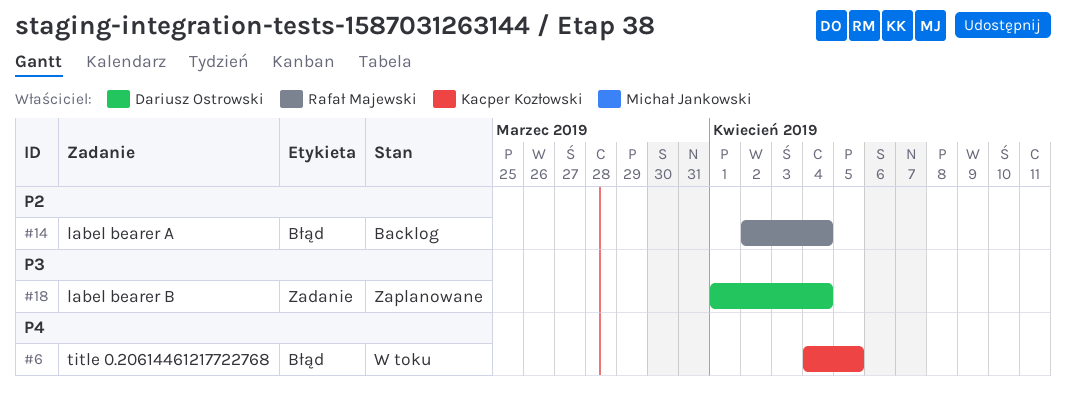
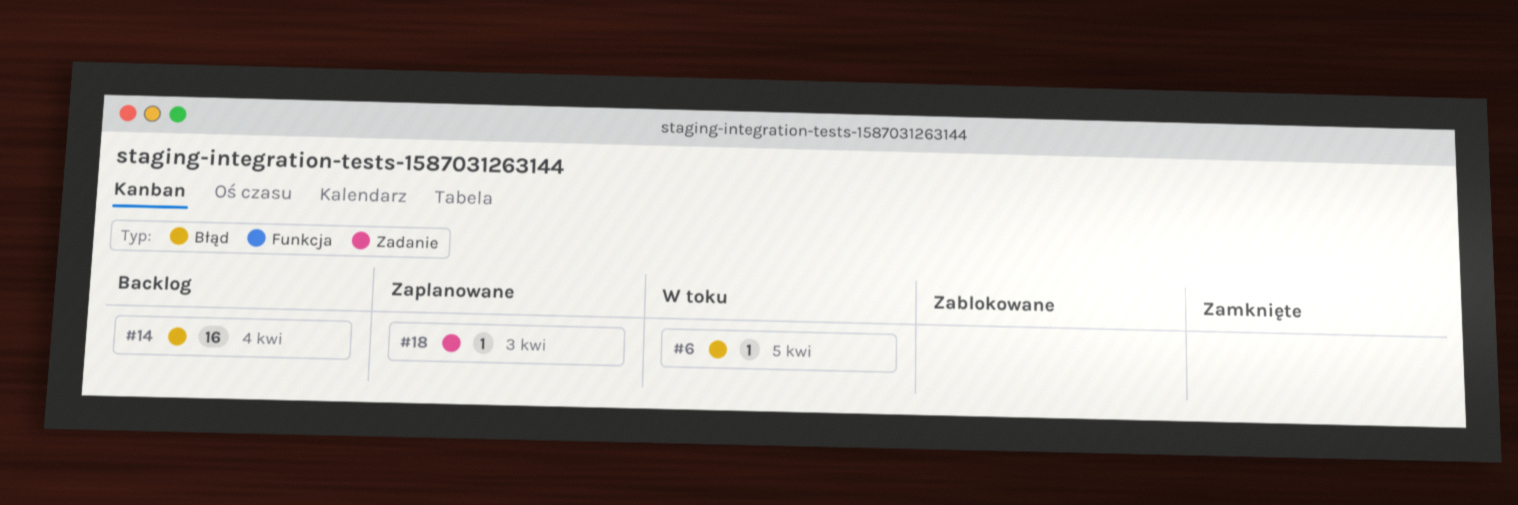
#18, due: Apr 4 -> Apr 3

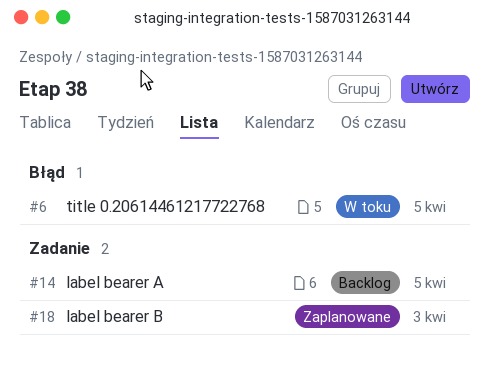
#14, label: Błąd -> Zadanie
#14, due: Apr 4 -> Apr 5

